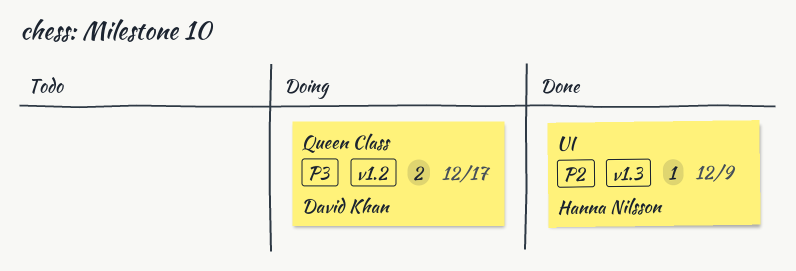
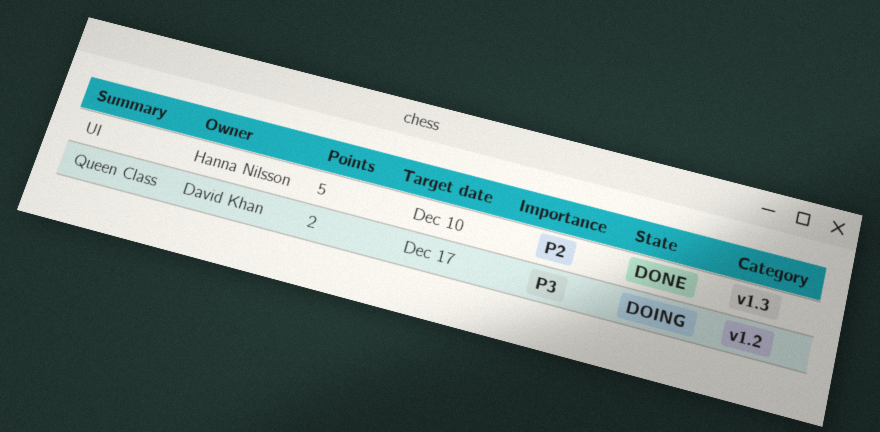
UI, estimate: 1 -> 5
UI, due: Dec 9 -> Dec 10

